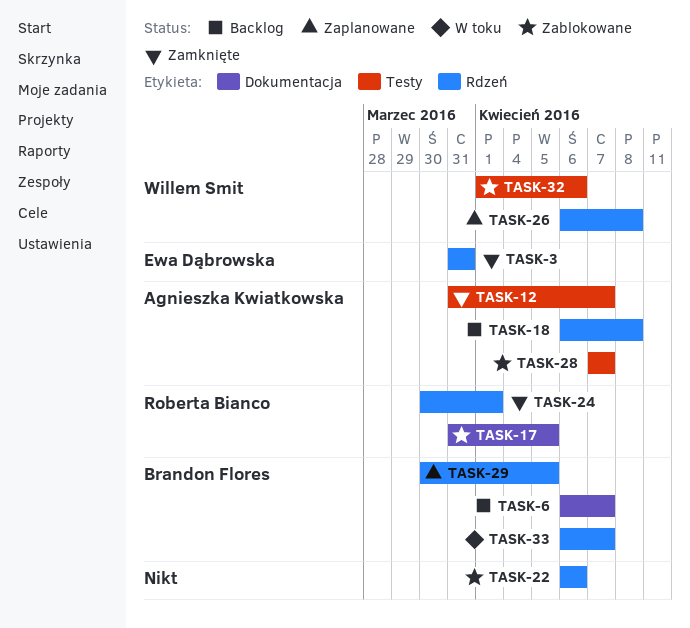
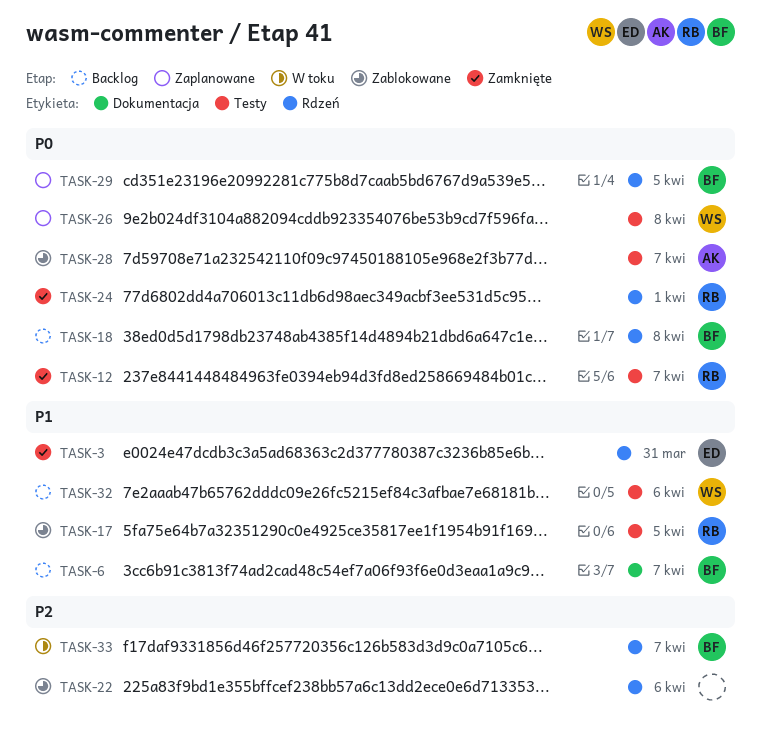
TASK-12, owner: Agnieszka Kwiatkowska -> Roberta Bianco
TASK-17, label: Dokumentacja -> Testy
TASK-18, owner: Agnieszka Kwiatkowska -> Brandon Flores
TASK-26, label: Rdzeń -> Testy
TASK-32, status: Zablokowane -> Backlog

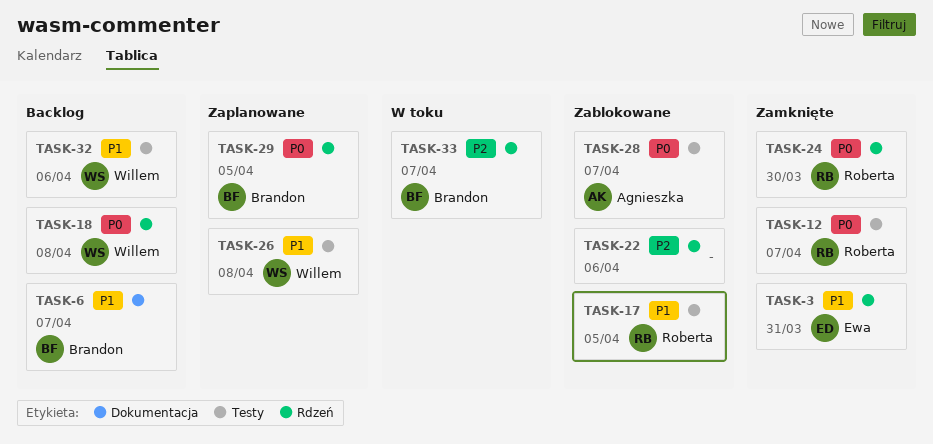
TASK-18, owner: Brandon -> Willem
TASK-24, due: Apr 1 -> Mar 30
TASK-26, priority: P0 -> P1

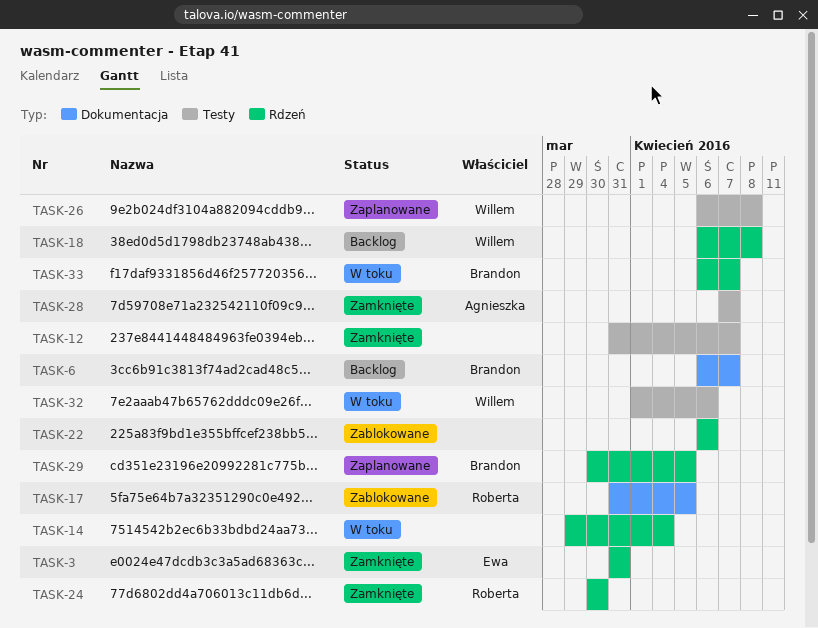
TASK-12, owner: Roberta -> none
TASK-14: none -> present
TASK-17, label: Testy -> Dokumentacja
TASK-28, status: Zablokowane -> Zamknięte
TASK-32, status: Backlog -> W toku

